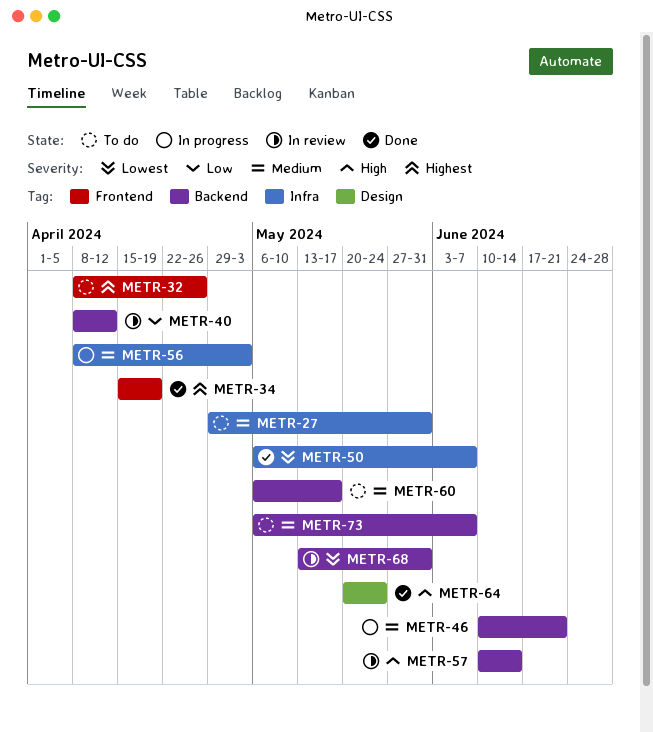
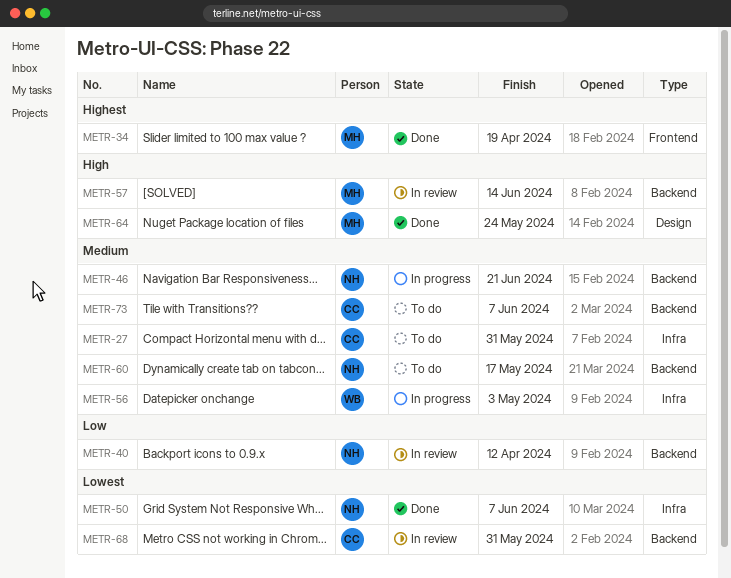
METR-32: present -> none

